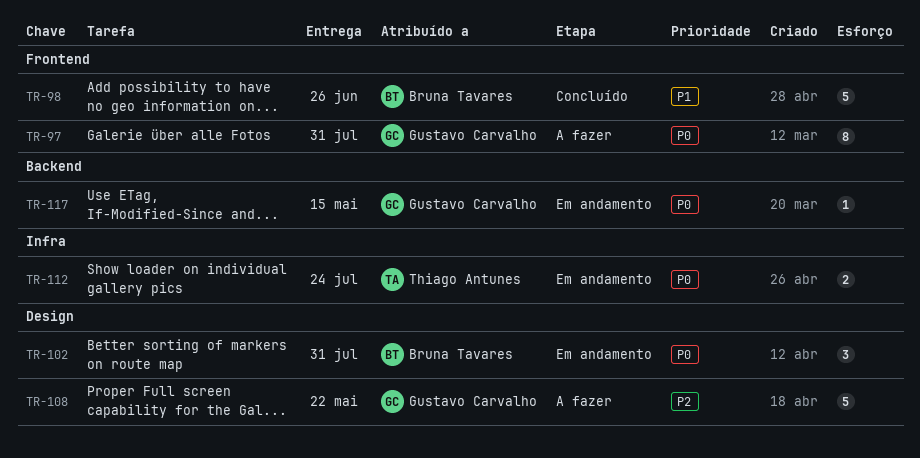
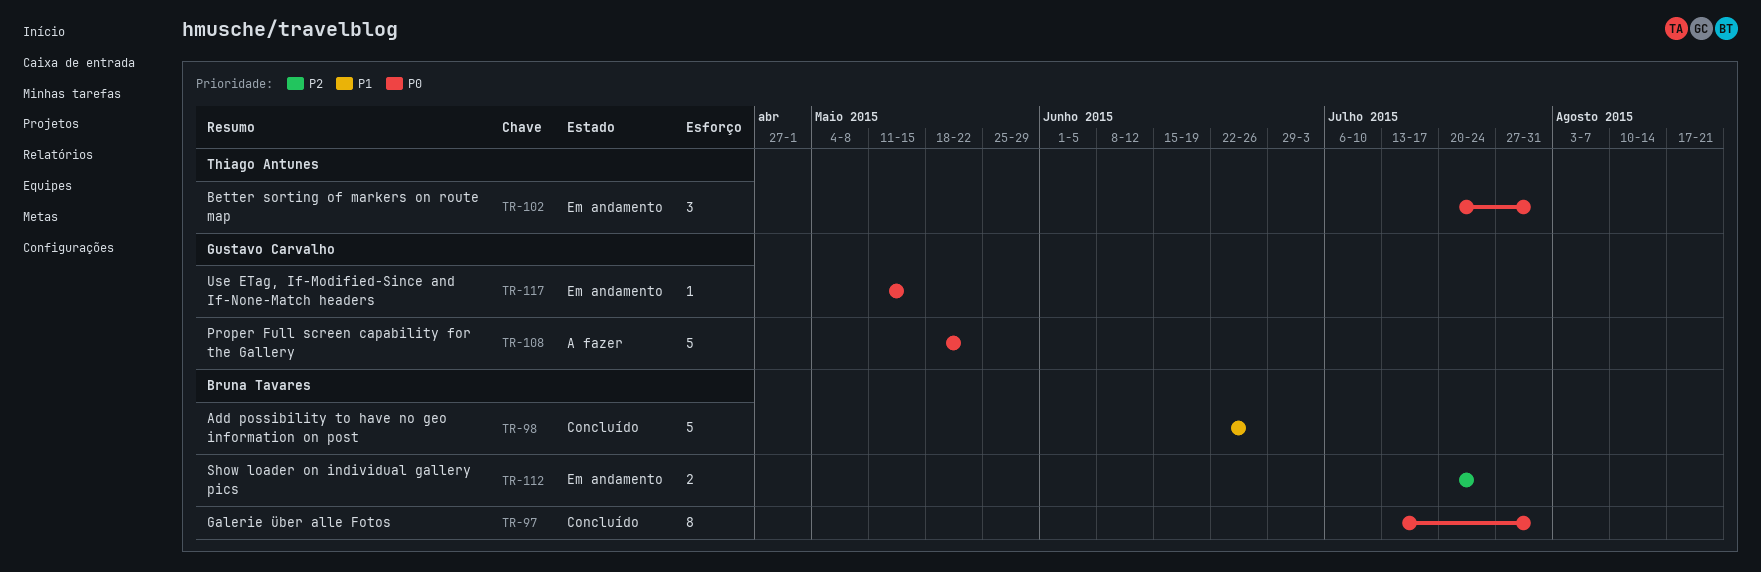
TR-97, status: A fazer -> Concluído
TR-97, owner: Gustavo Carvalho -> Bruna Tavares
TR-102, owner: Bruna Tavares -> Thiago Antunes
TR-108, priority: P2 -> P0
TR-112, owner: Thiago Antunes -> Bruna Tavares
TR-112, priority: P0 -> P2

